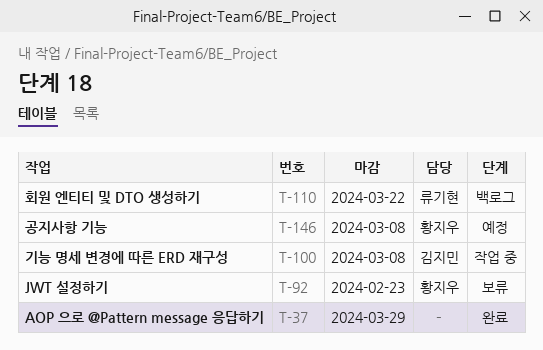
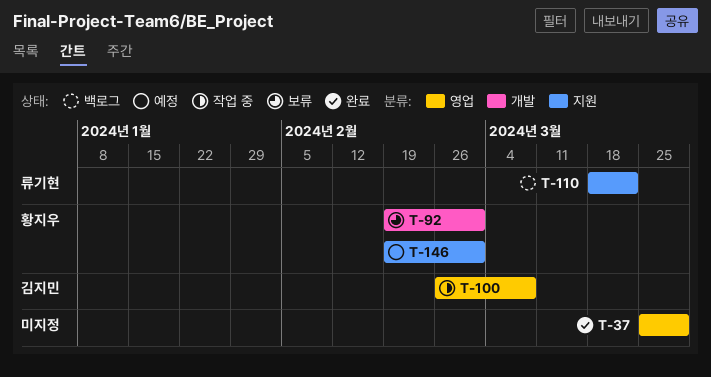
T-92, due: Feb 23 -> Mar 1
T-146, due: Mar 8 -> Mar 1

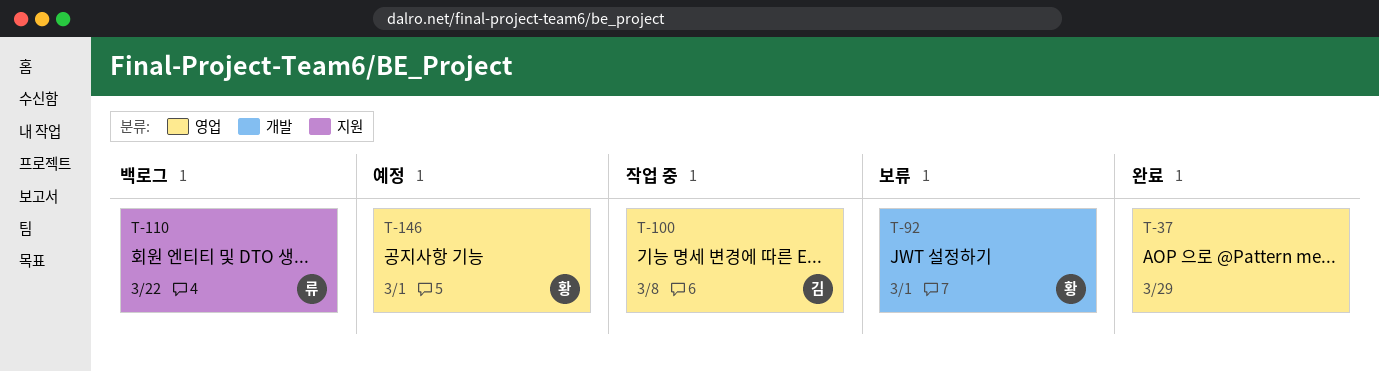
T-146, label: 지원 -> 영업

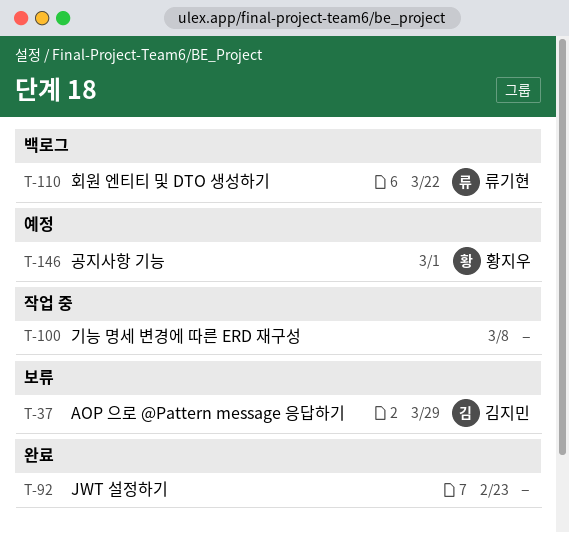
T-37, status: 완료 -> 보류
T-37, owner: none -> 김지민
T-92, status: 보류 -> 완료
T-92, owner: 황지우 -> none
T-92, due: Mar 1 -> Feb 23
T-100, owner: 김지민 -> none

